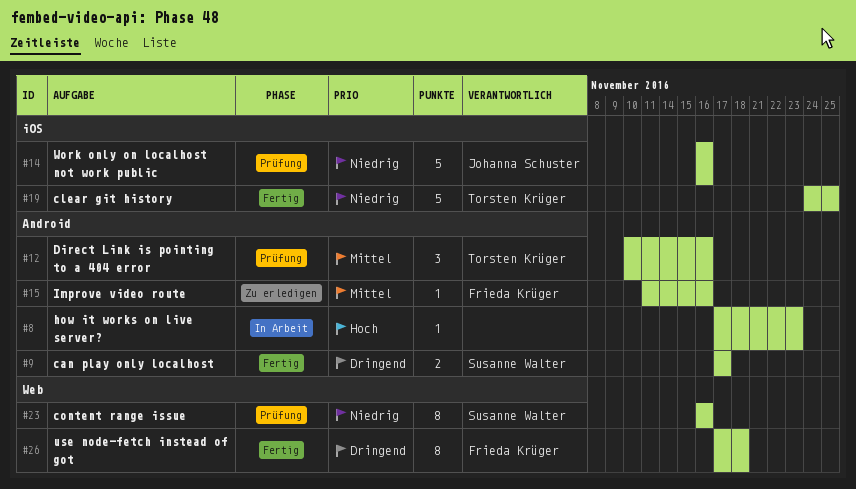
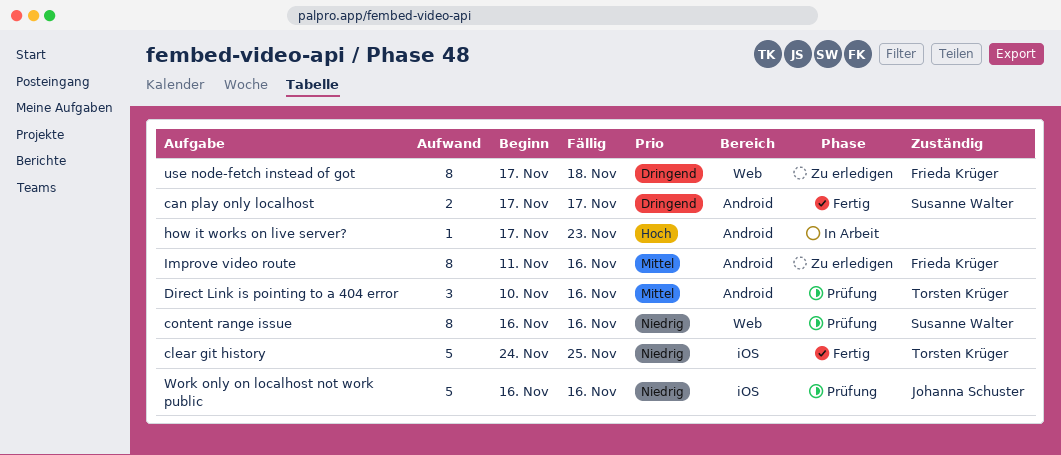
Improve video route, estimate: 1 -> 8
use node-fetch instead of got, status: Fertig -> Zu erledigen

